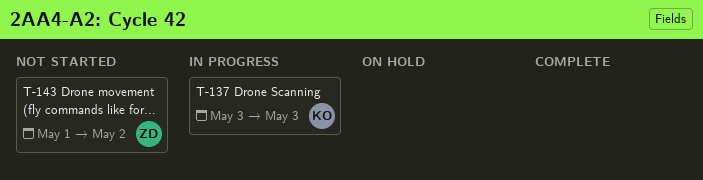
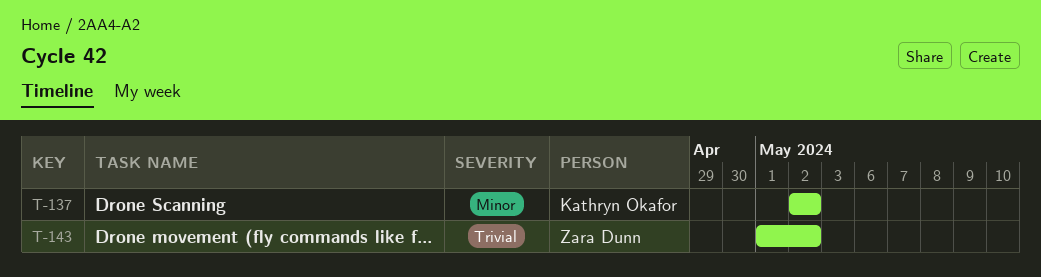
T-137, start: May 3 -> May 2
T-137, due: May 3 -> May 2

